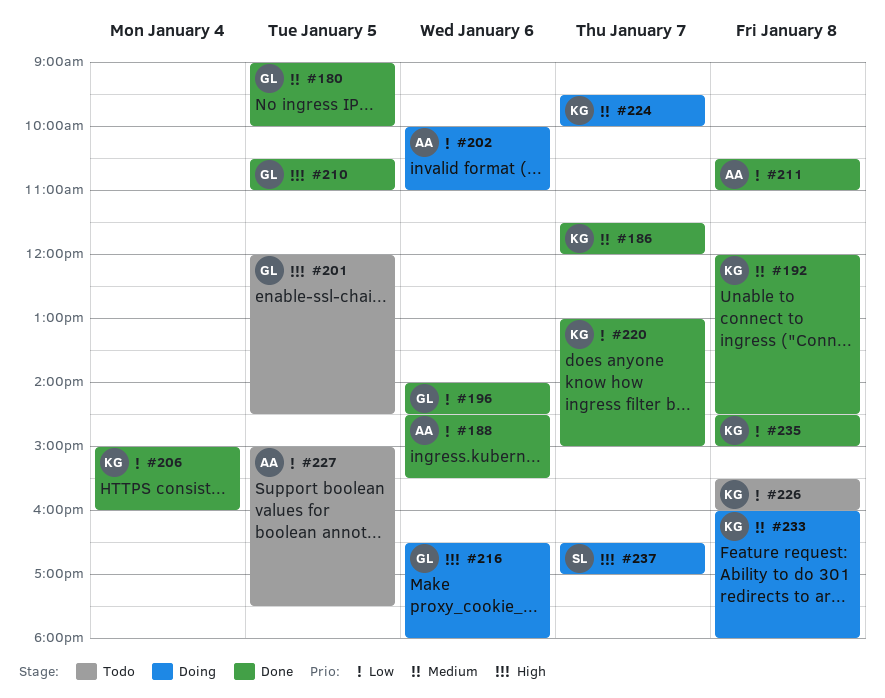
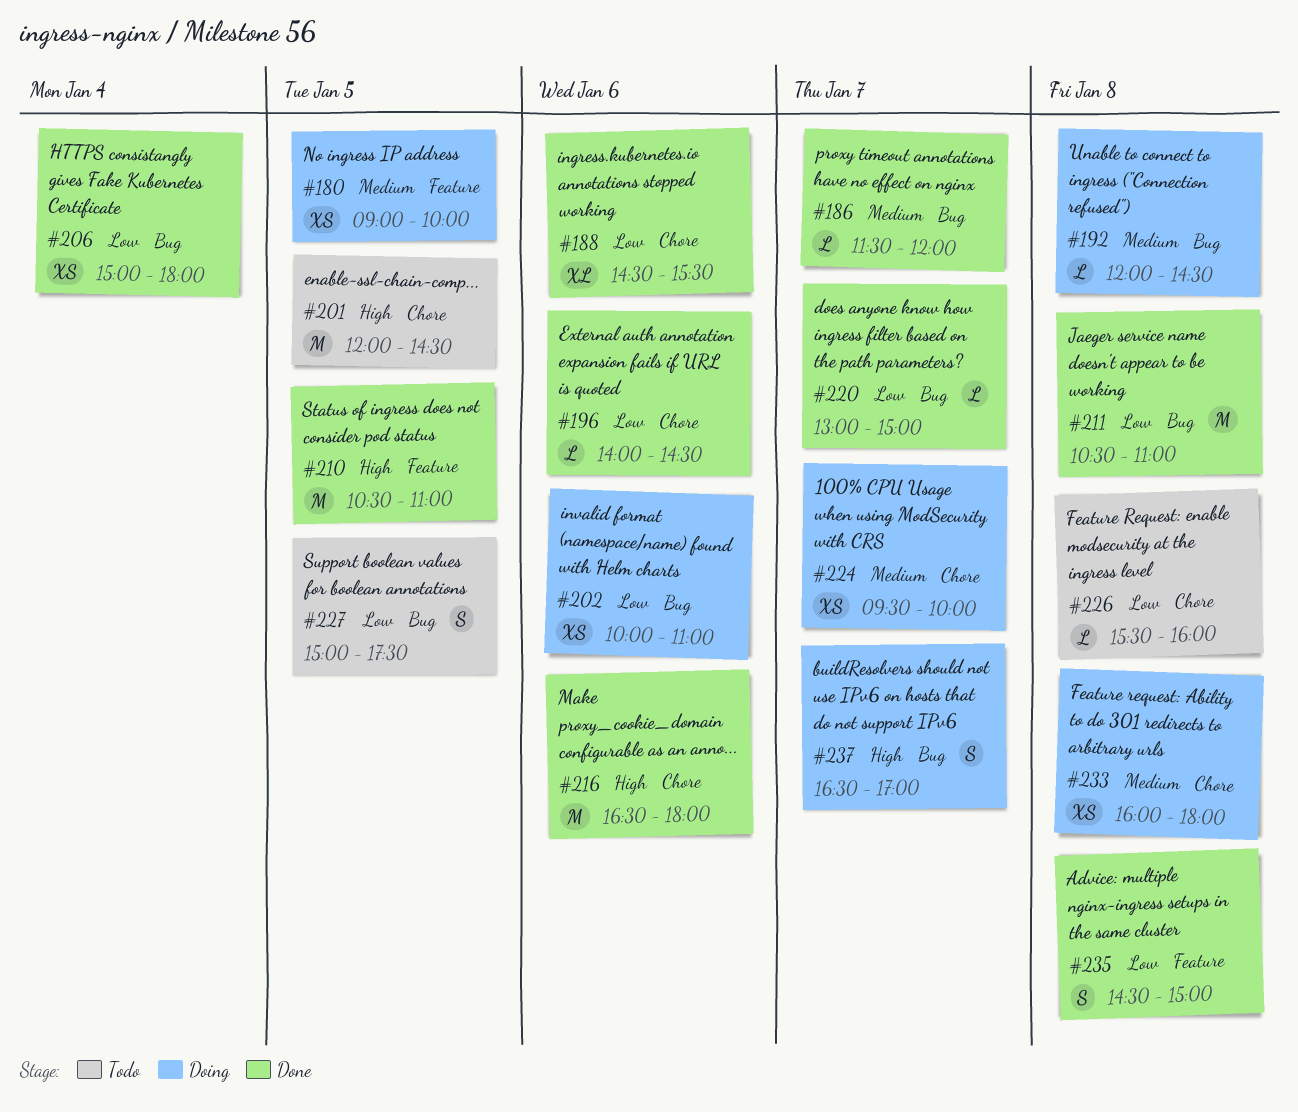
#180, status: Done -> Doing
#192, status: Done -> Doing
#206, ends: 16:00 -> 18:00
#216, status: Doing -> Done

